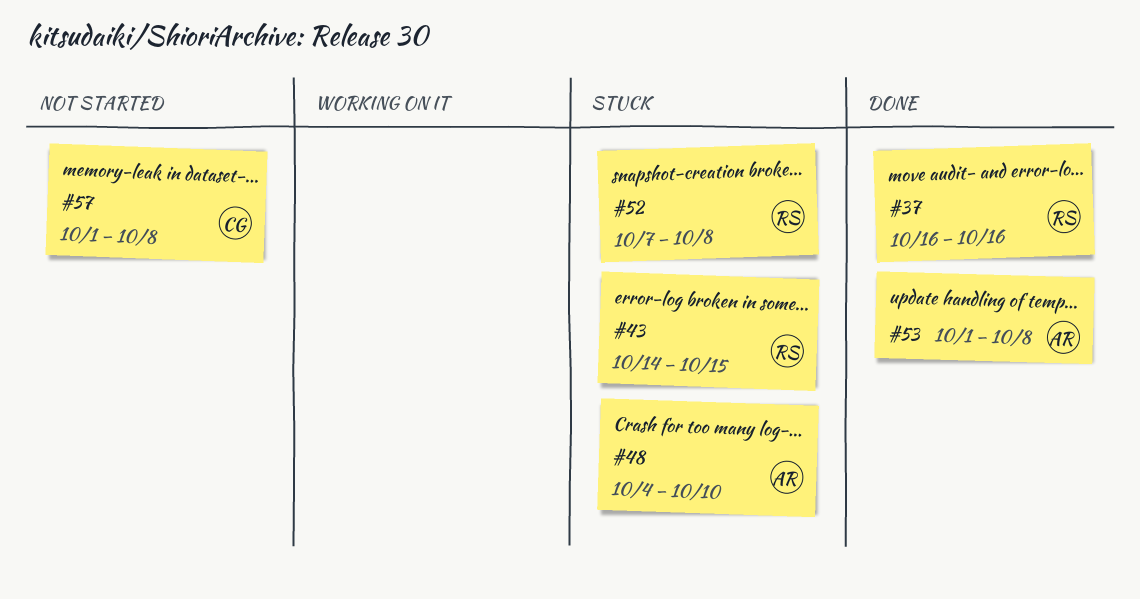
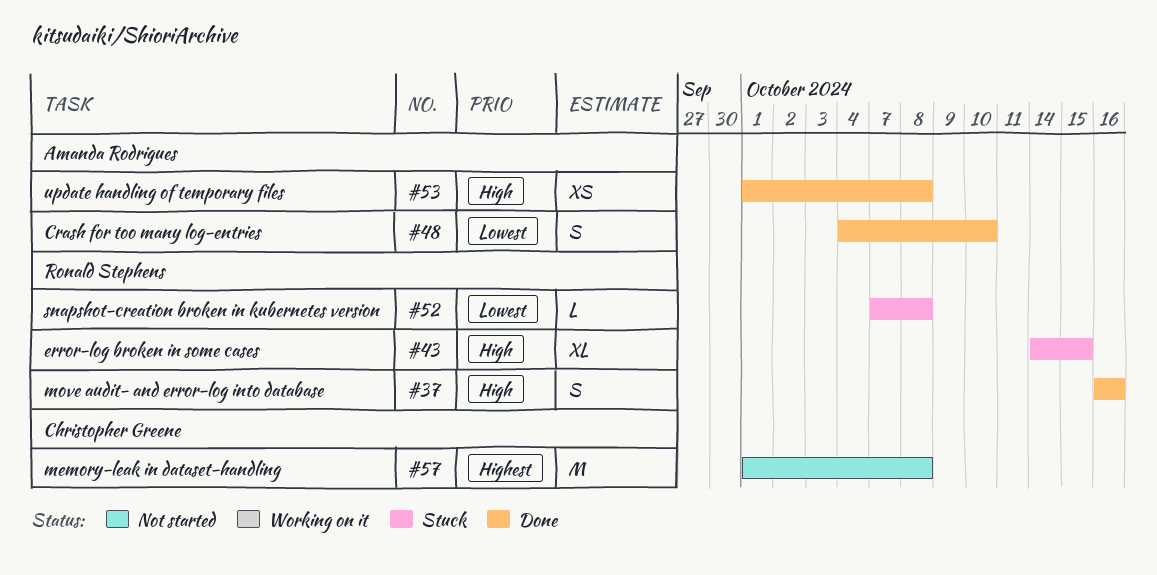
#48, status: Stuck -> Done

